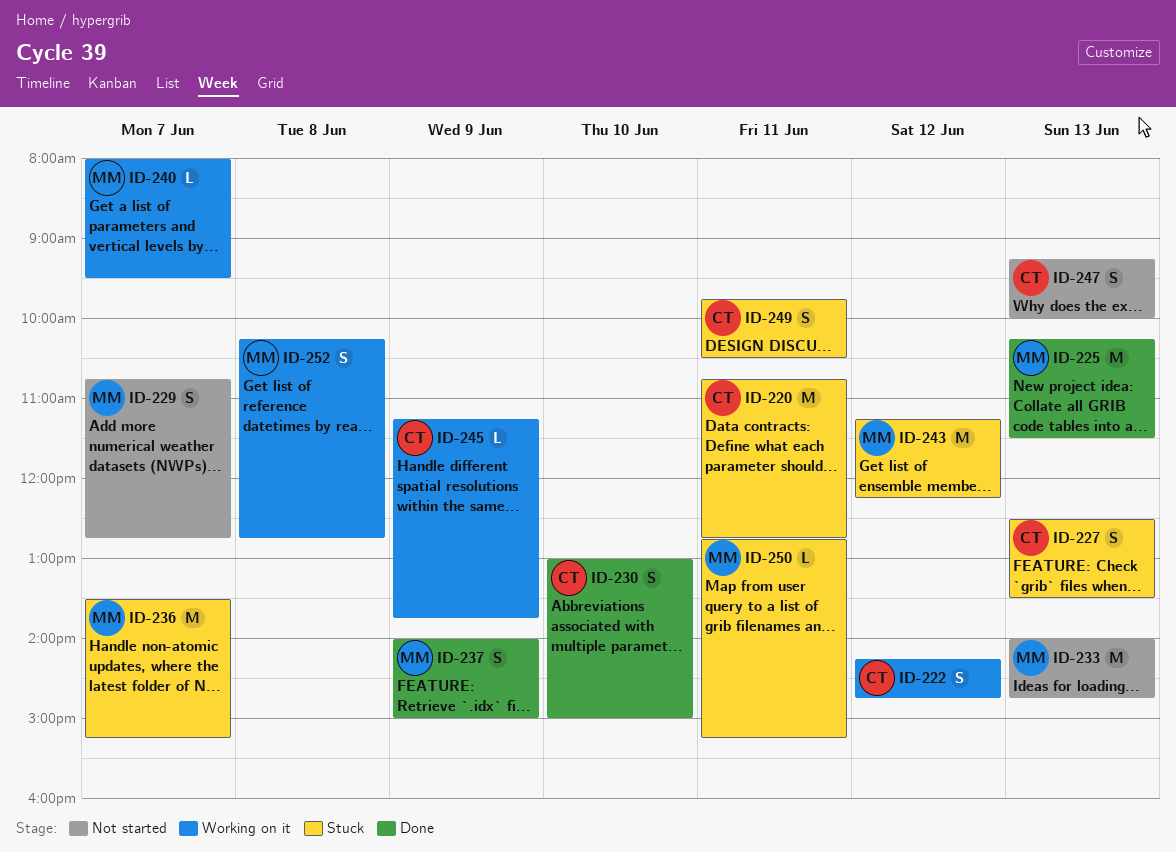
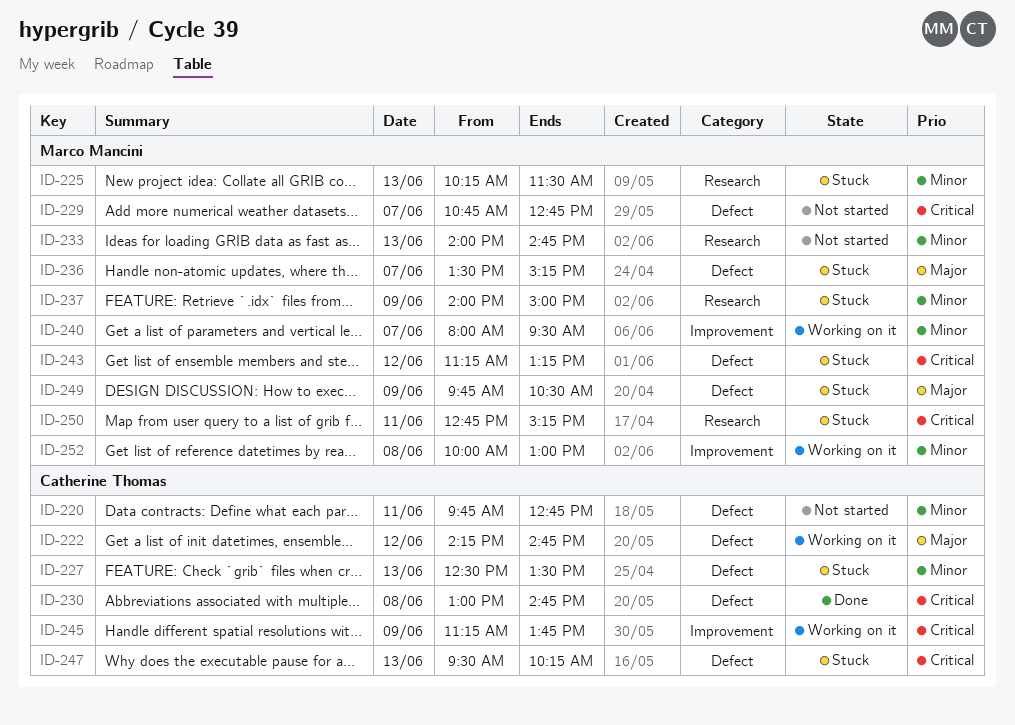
ID-220, status: Stuck -> Not started
ID-220, begins: 10:45 -> 09:45
ID-225, status: Done -> Stuck
ID-230, day: Jun 10 -> Jun 8
ID-230, ends: 15:00 -> 14:45
ID-237, status: Done -> Stuck
ID-243, ends: 12:15 -> 13:15
ID-247, status: Not started -> Stuck
ID-247, begins: 09:15 -> 09:30
ID-247, ends: 10:00 -> 10:15
ID-249, owner: Catherine Thomas -> Marco Mancini
ID-249, day: Jun 11 -> Jun 9
ID-252, begins: 10:15 -> 10:00
ID-252, ends: 12:45 -> 13:00

